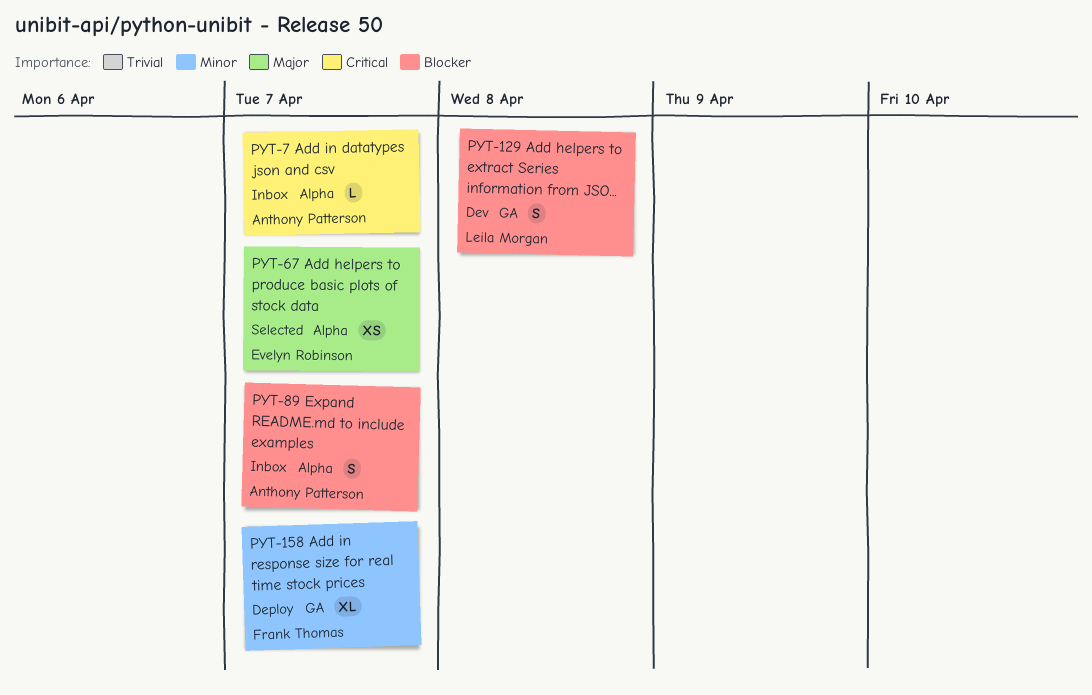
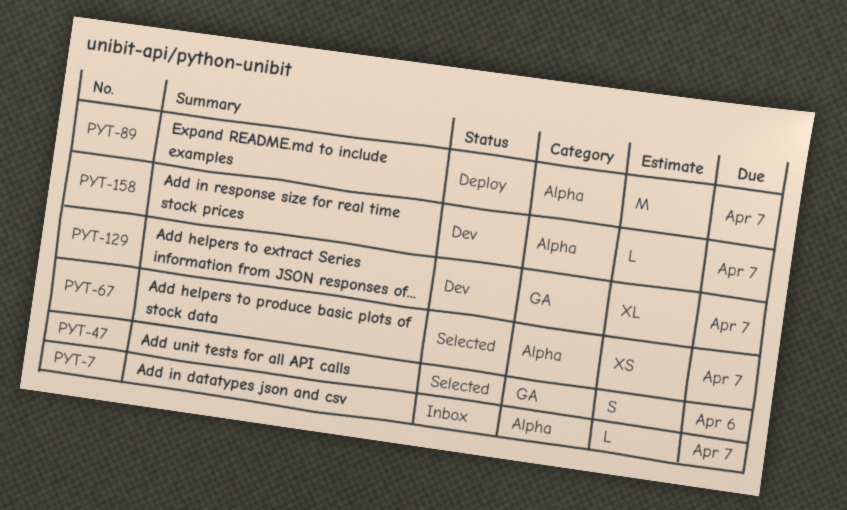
PYT-47: none -> present
PYT-89, status: Inbox -> Deploy
PYT-89, estimate: S -> M
PYT-129, estimate: S -> XL
PYT-129, due: Apr 8 -> Apr 7
PYT-158, status: Deploy -> Dev
PYT-158, label: GA -> Alpha
PYT-158, estimate: XL -> L

